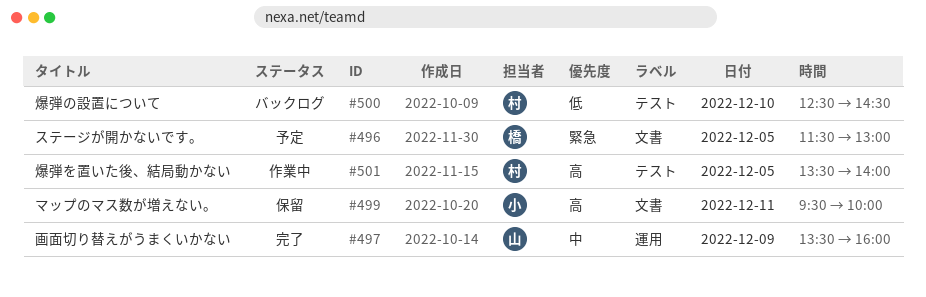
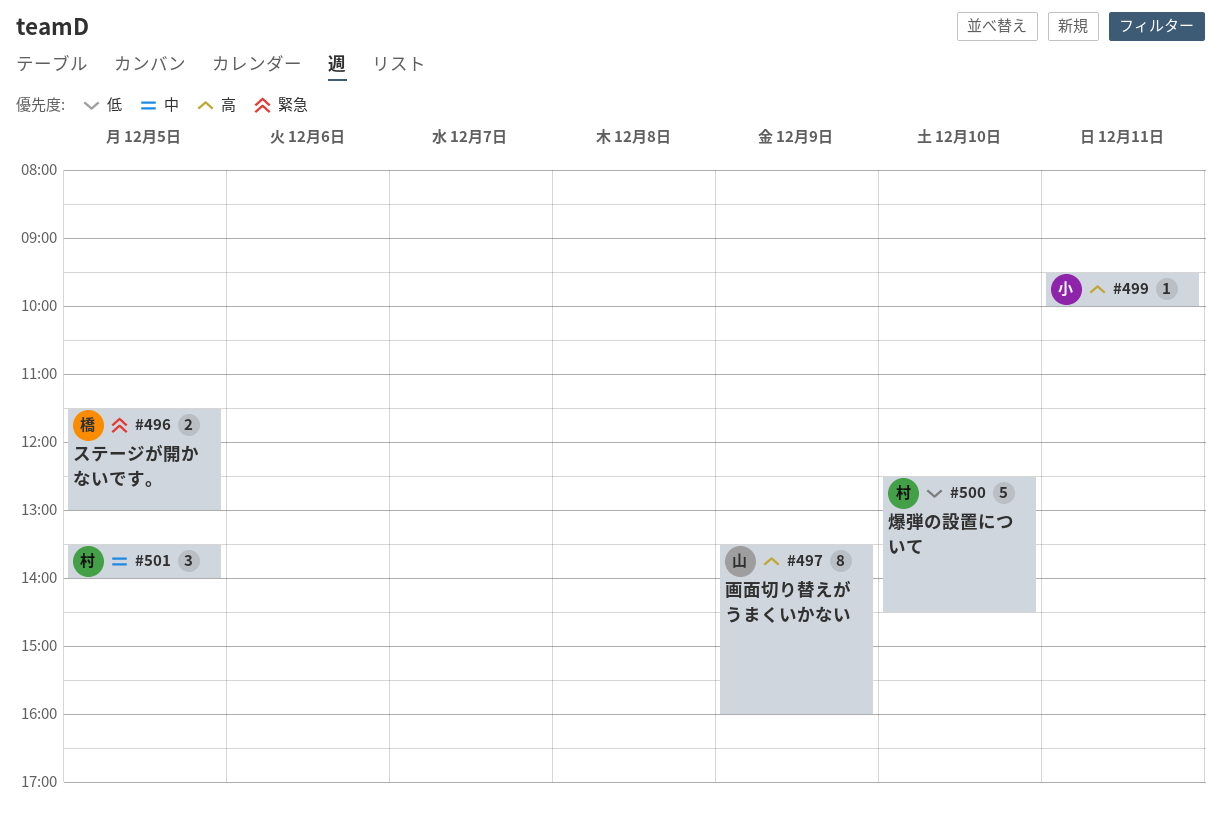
#497, priority: 中 -> 高
#501, priority: 高 -> 中

